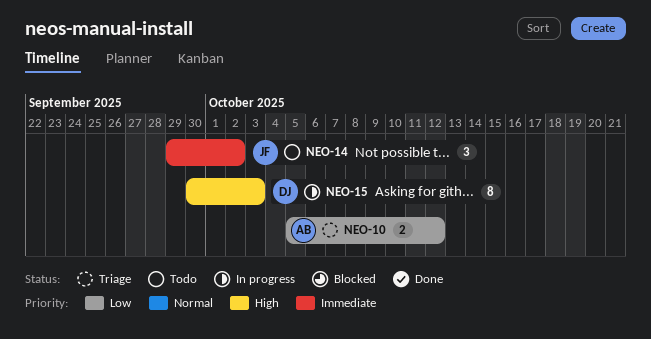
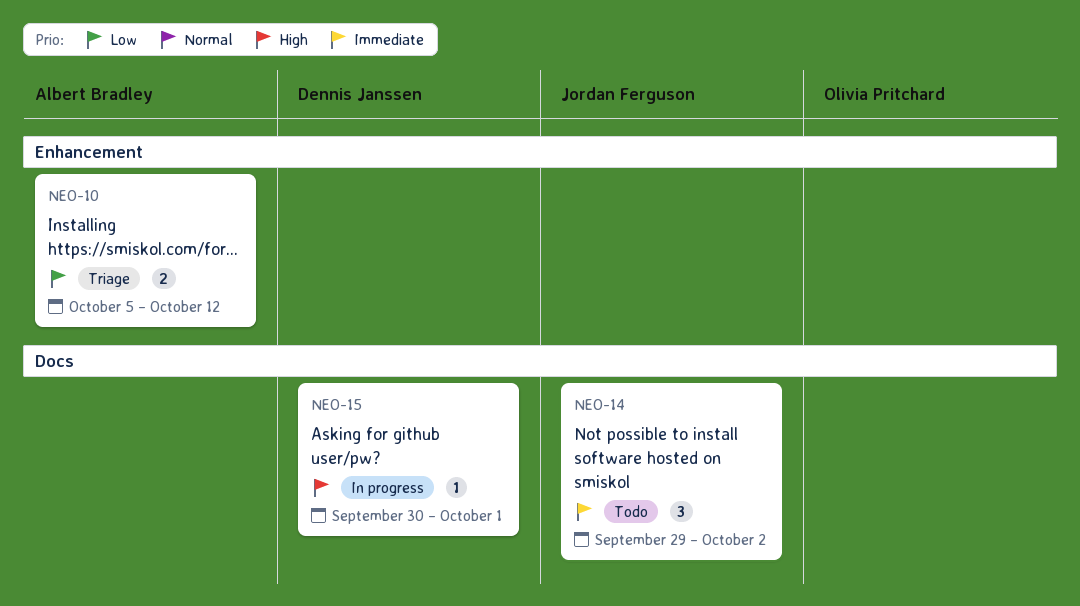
NEO-15, estimate: 8 -> 1
NEO-15, due: Oct 3 -> Oct 1

